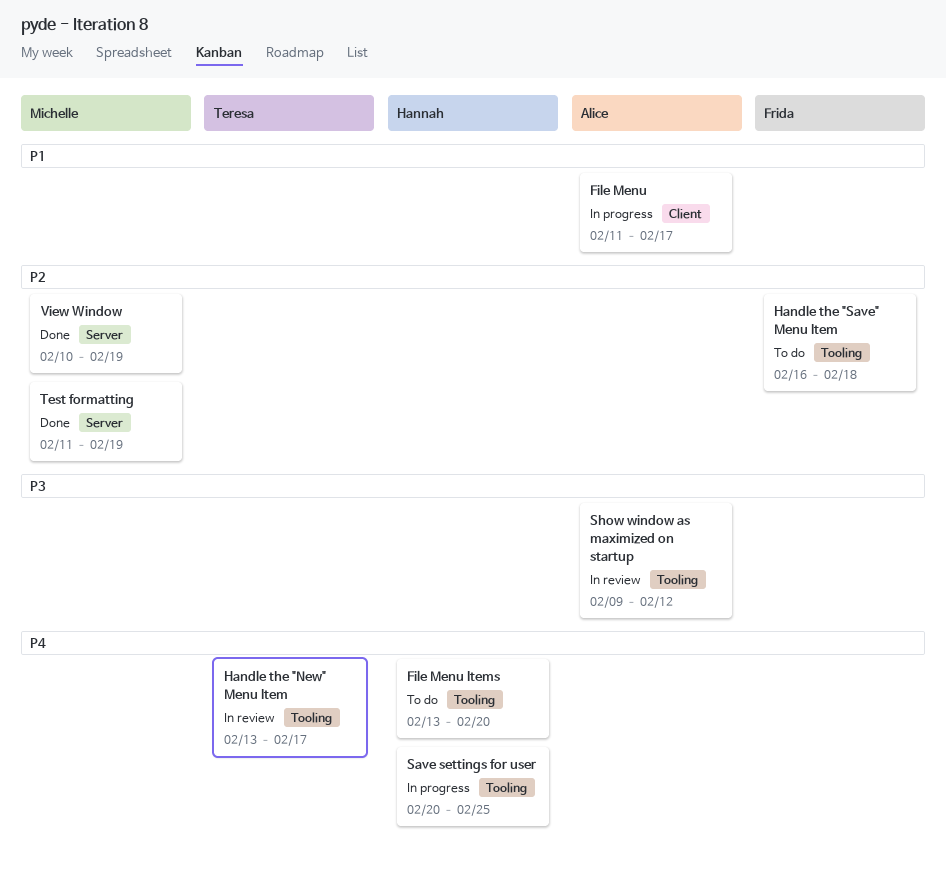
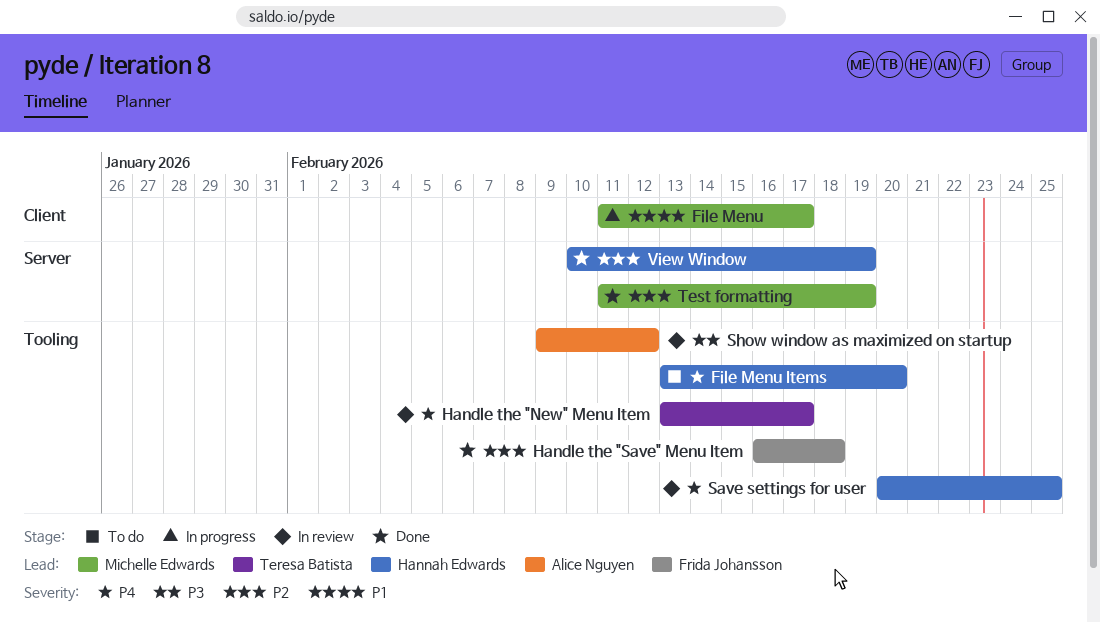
File Menu, owner: Alice Nguyen -> Michelle Edwards
Handle the "Save" Menu Item, status: To do -> Done
Save settings for user, status: In progress -> In review
View Window, owner: Michelle Edwards -> Hannah Edwards

